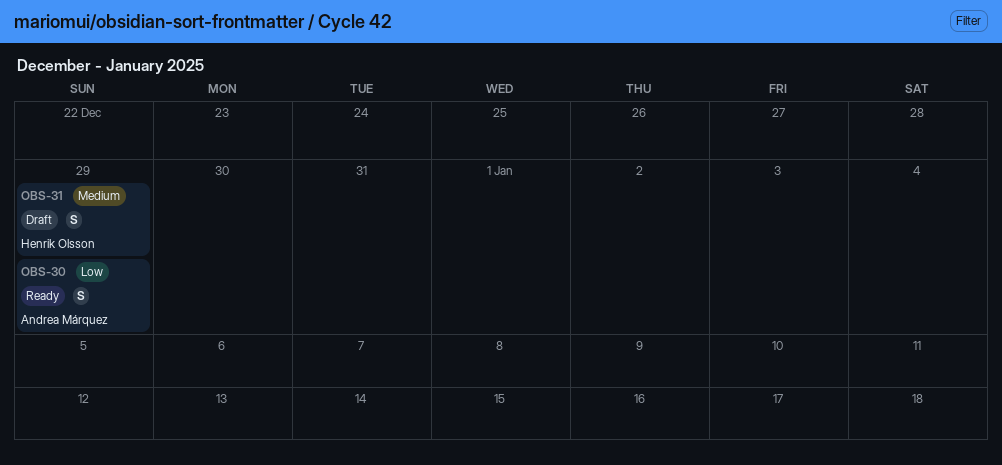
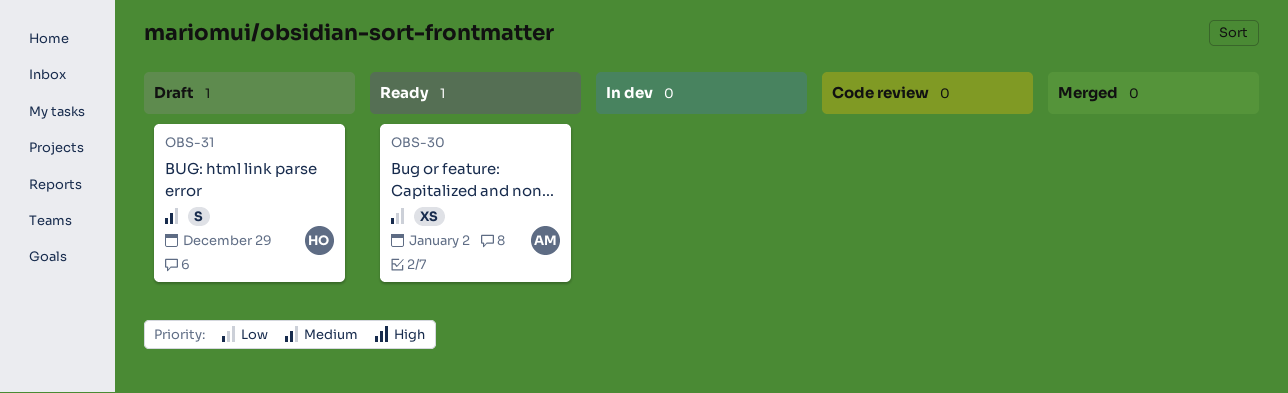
OBS-30, estimate: S -> XS
OBS-30, due: Dec 29 -> Jan 2

